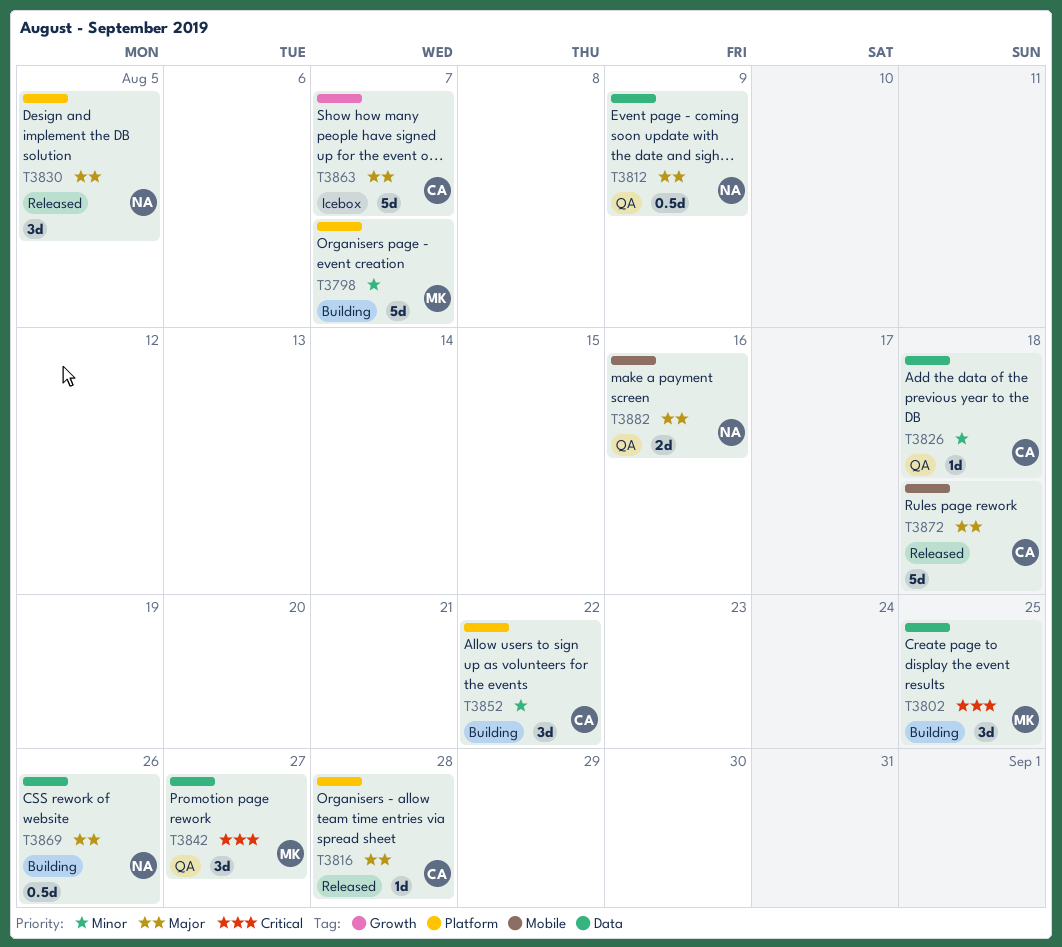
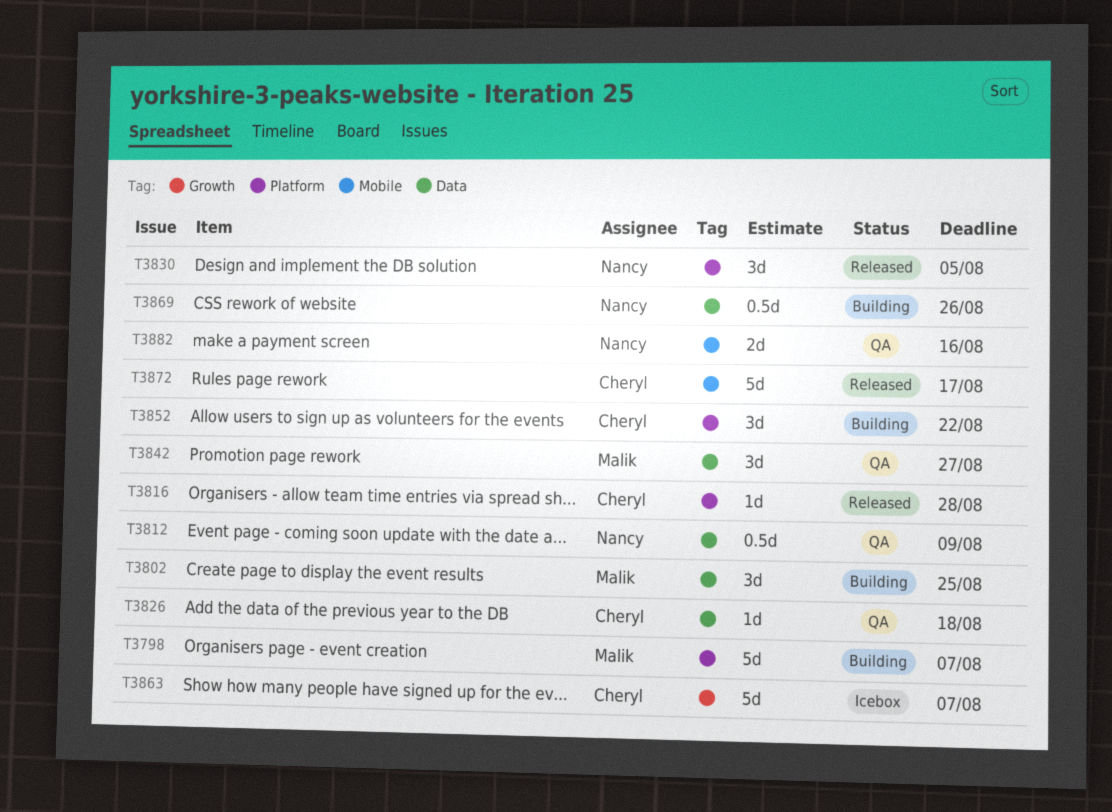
T3872, due: Aug 18 -> Aug 17

